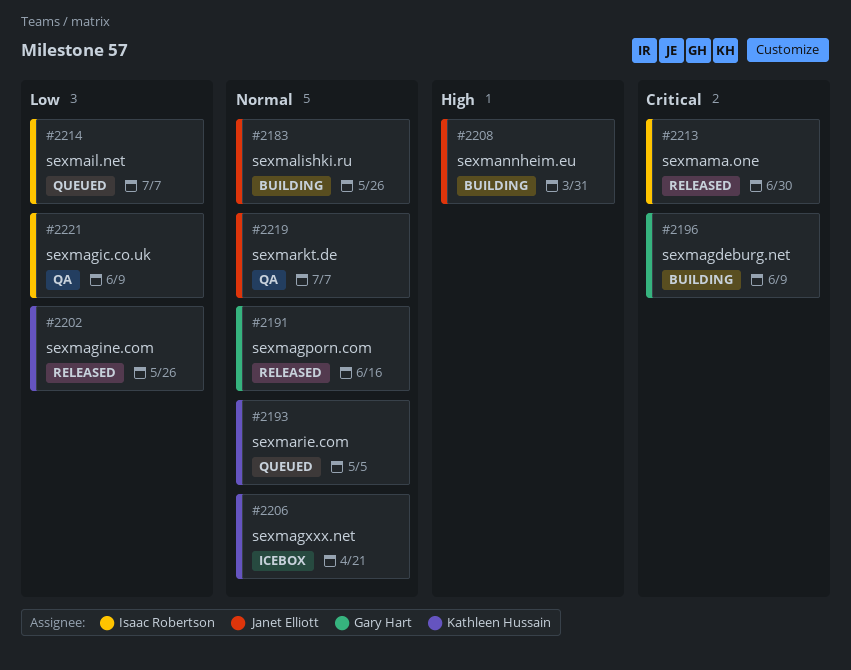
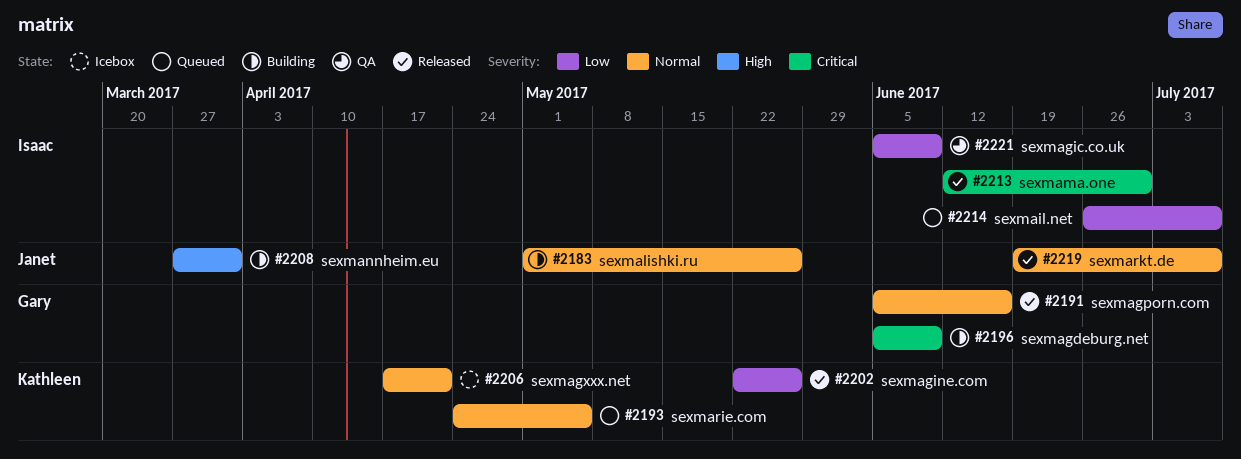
#2219, status: QA -> Released

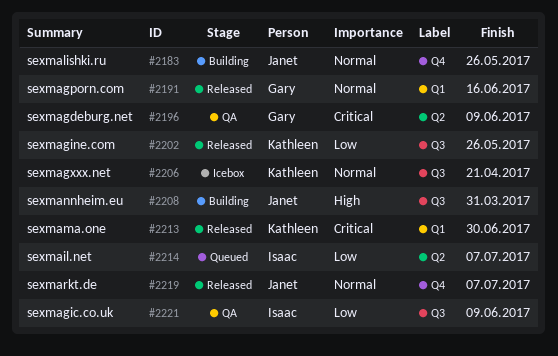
#2193: present -> none
#2196, status: Building -> QA
#2213, owner: Isaac -> Kathleen

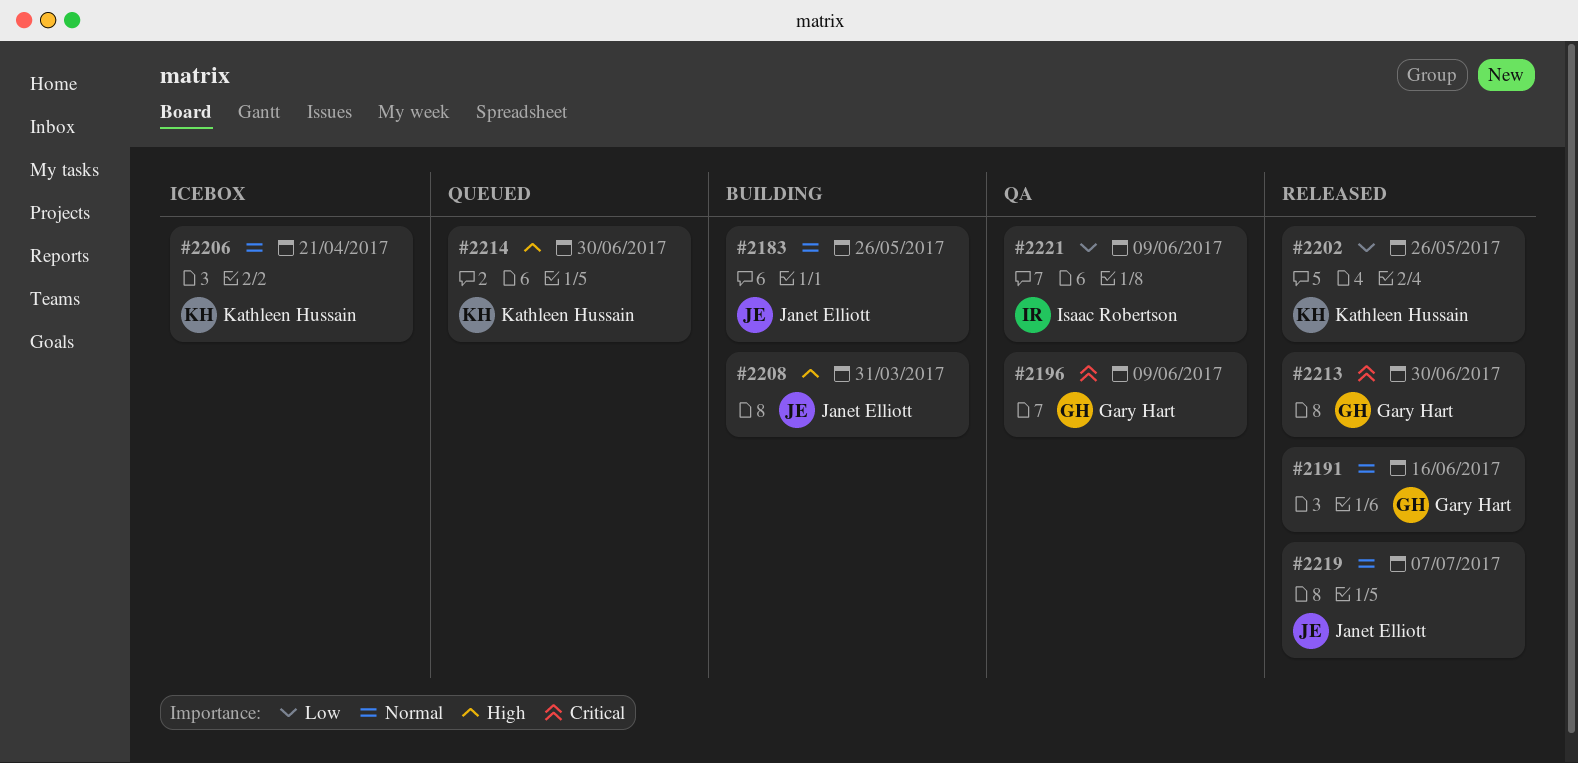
#2213, owner: Kathleen Hussain -> Gary Hart
#2214, owner: Isaac Robertson -> Kathleen Hussain
#2214, priority: Low -> High
#2214, due: Jul 7 -> Jun 30

